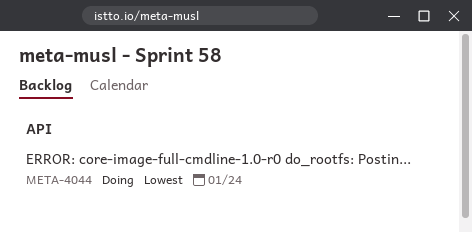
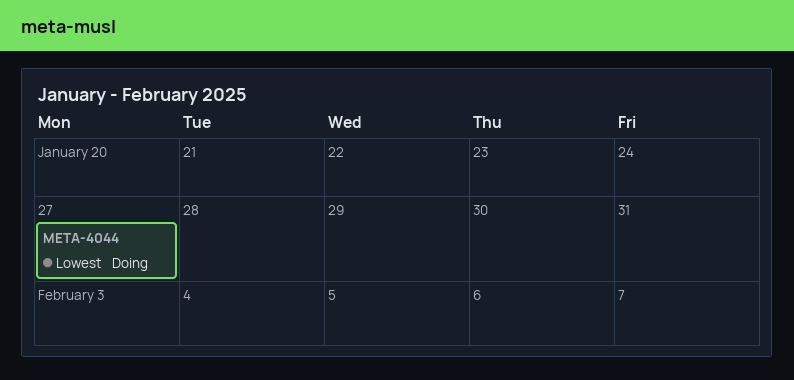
META-4044, due: Jan 24 -> Jan 27

